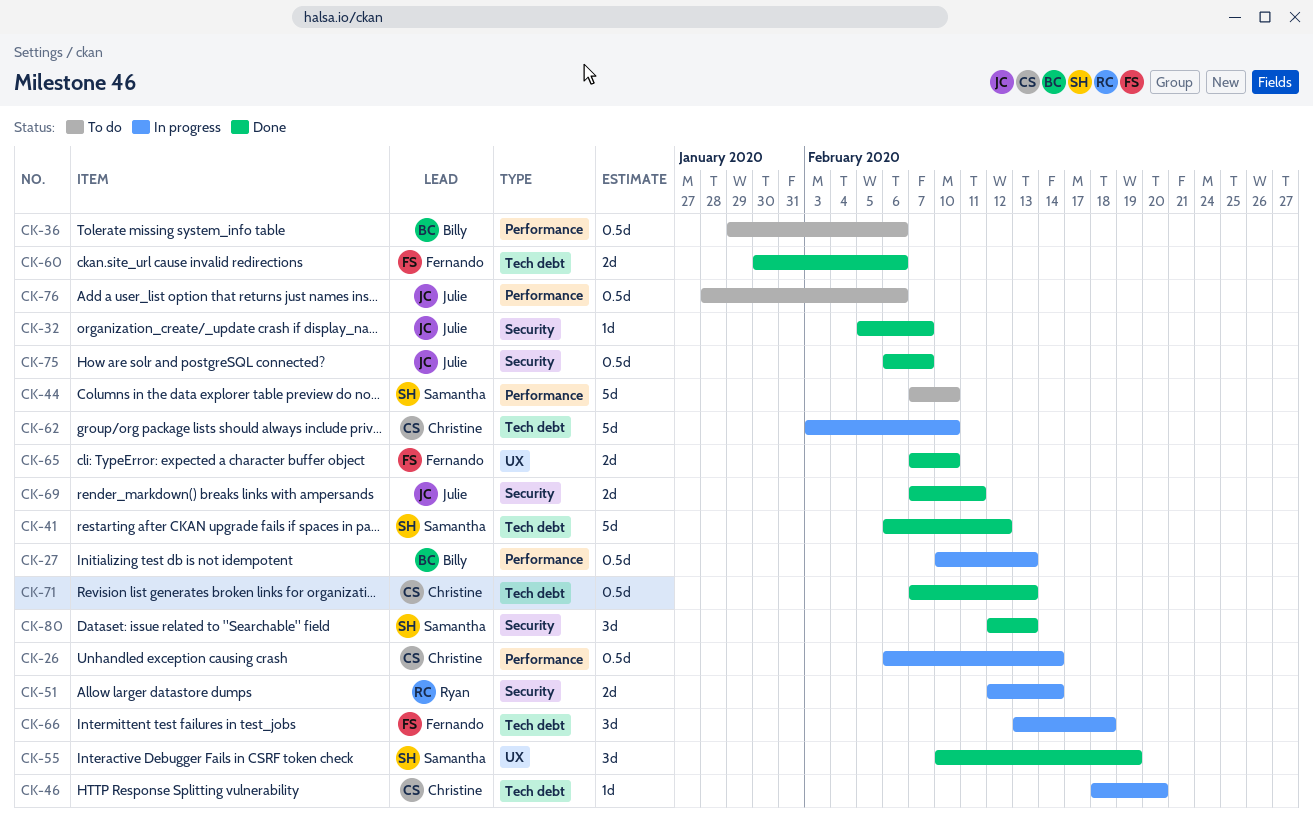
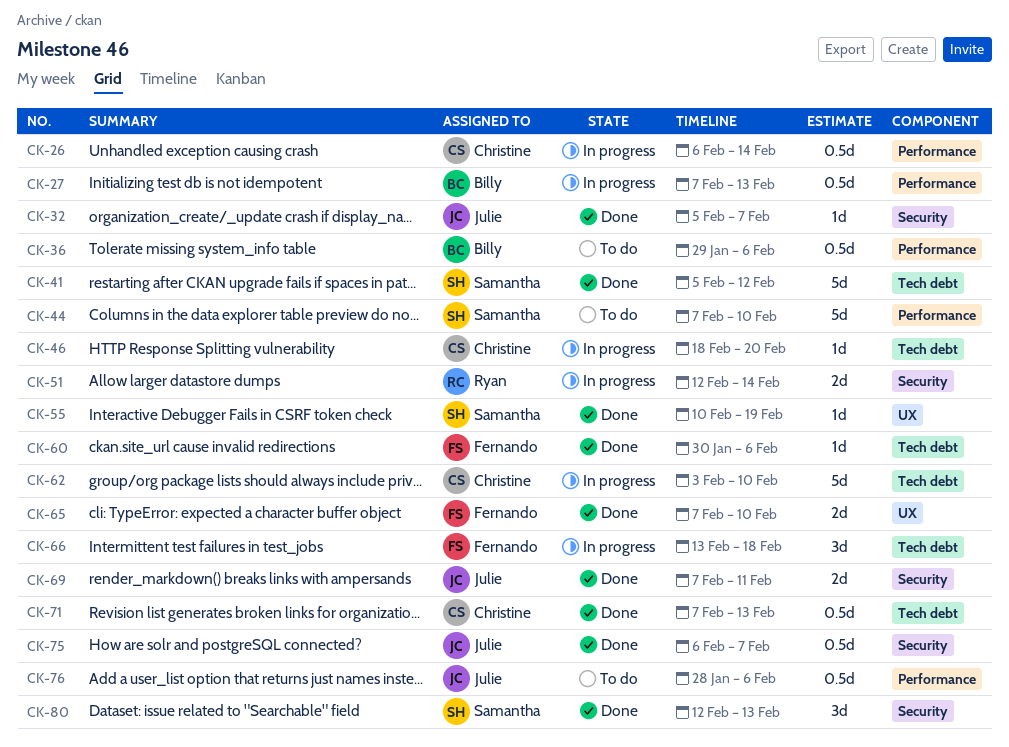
CK-27, start: Feb 10 -> Feb 7
CK-41, start: Feb 6 -> Feb 5
CK-55, estimate: 3d -> 1d
CK-60, estimate: 2d -> 1d

